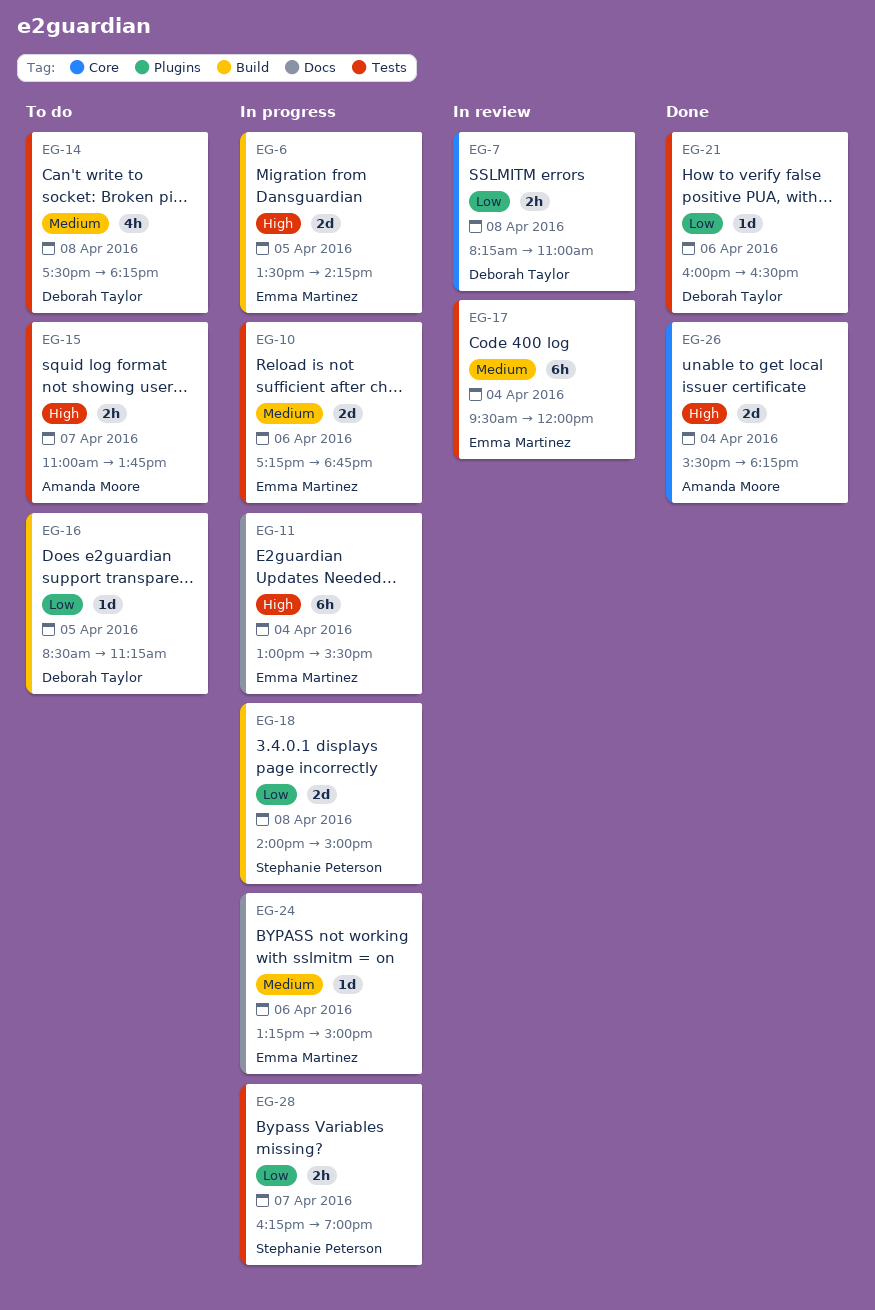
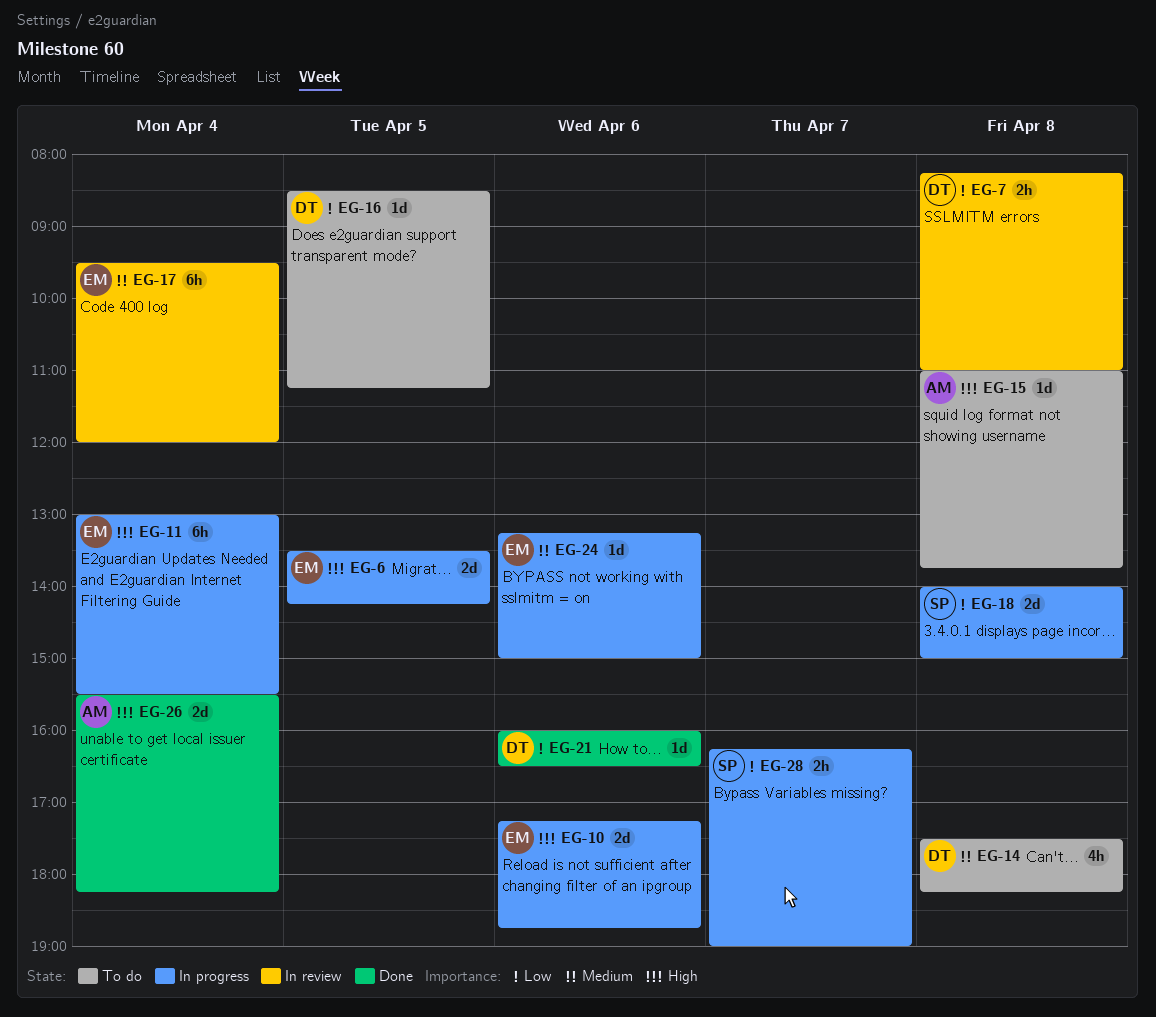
EG-10, priority: Medium -> High
EG-15, estimate: 2h -> 1d
EG-15, day: Apr 7 -> Apr 8

